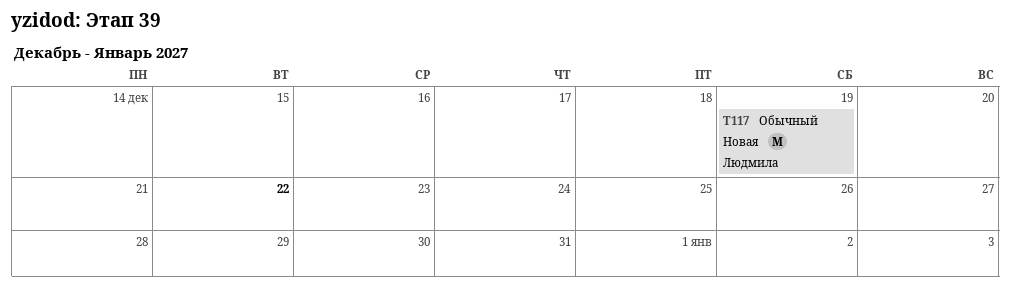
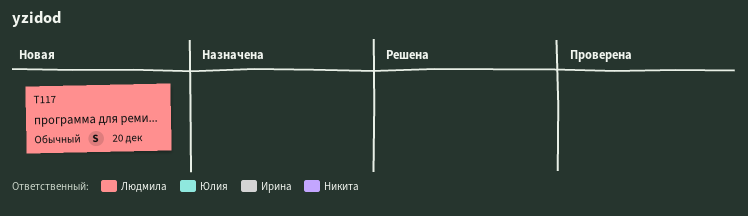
T117, estimate: M -> S
T117, due: Dec 19 -> Dec 20

